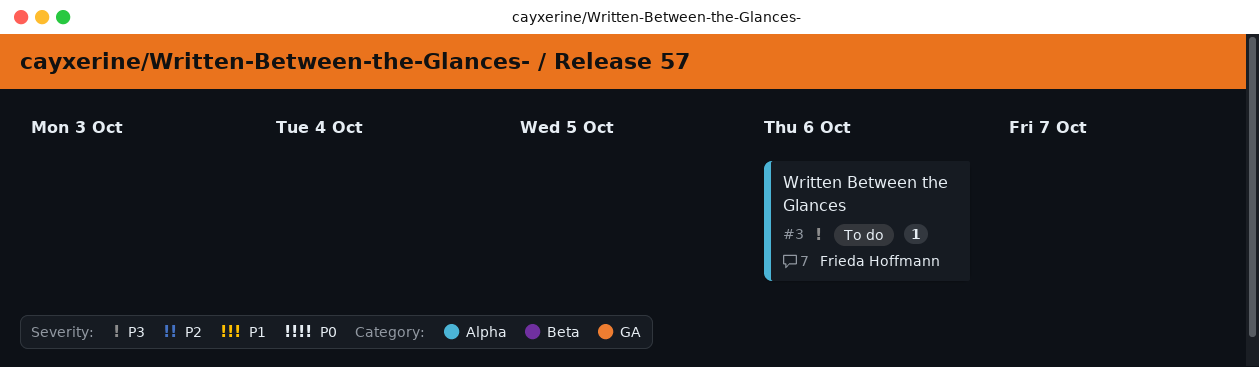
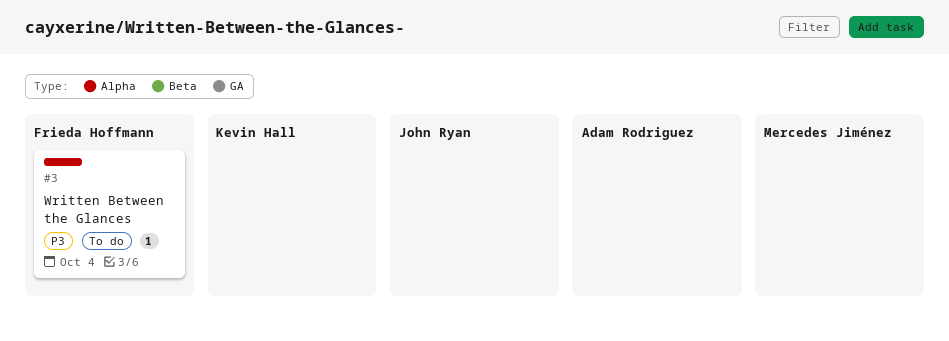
#3, due: Oct 6 -> Oct 4

